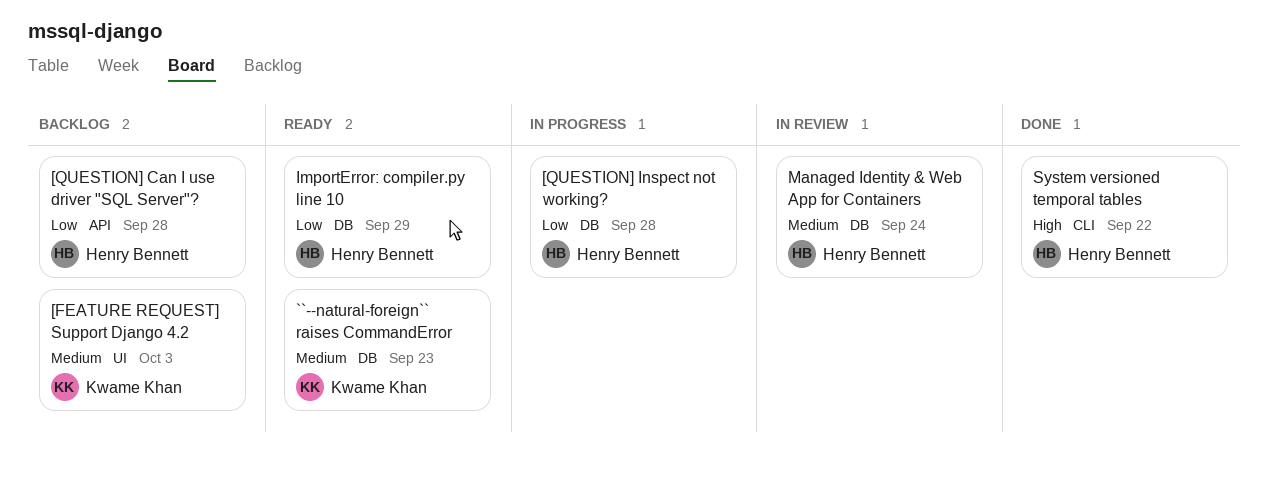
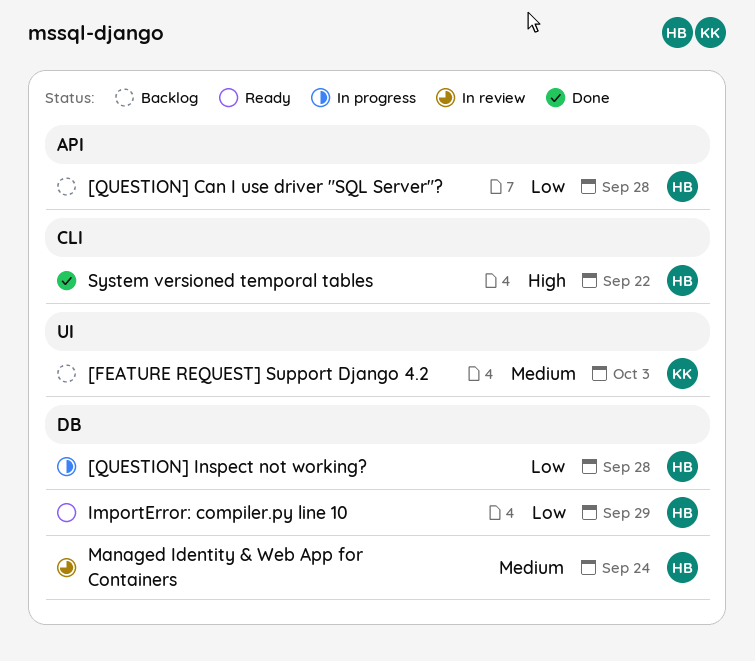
``--natural-foreign`` raises CommandError: present -> none

